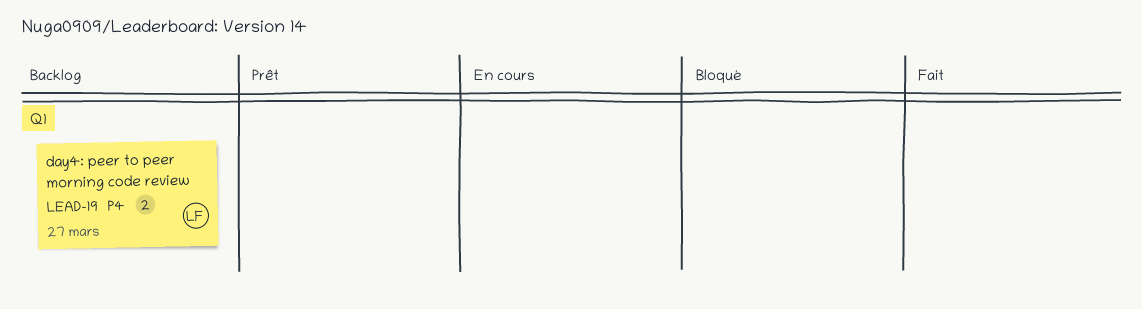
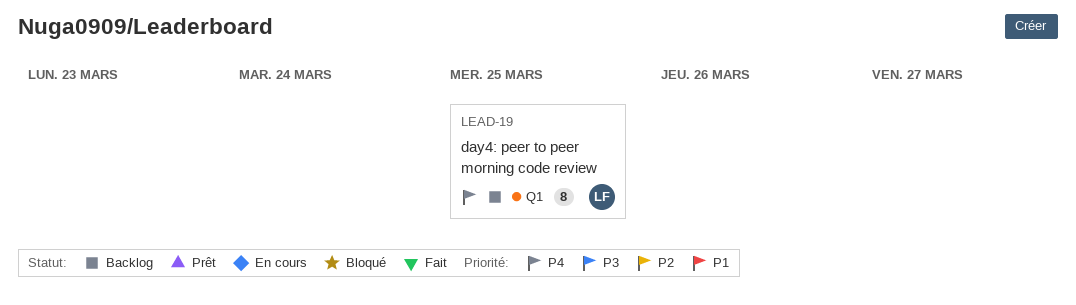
LEAD-19, estimate: 2 -> 8
LEAD-19, due: Mar 27 -> Mar 25

